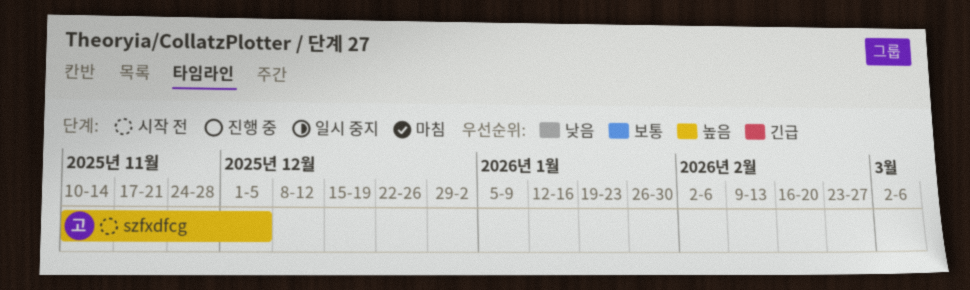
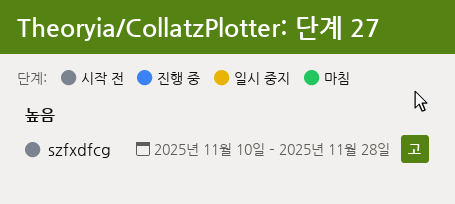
szfxdfcg, due: Dec 5 -> Nov 28

